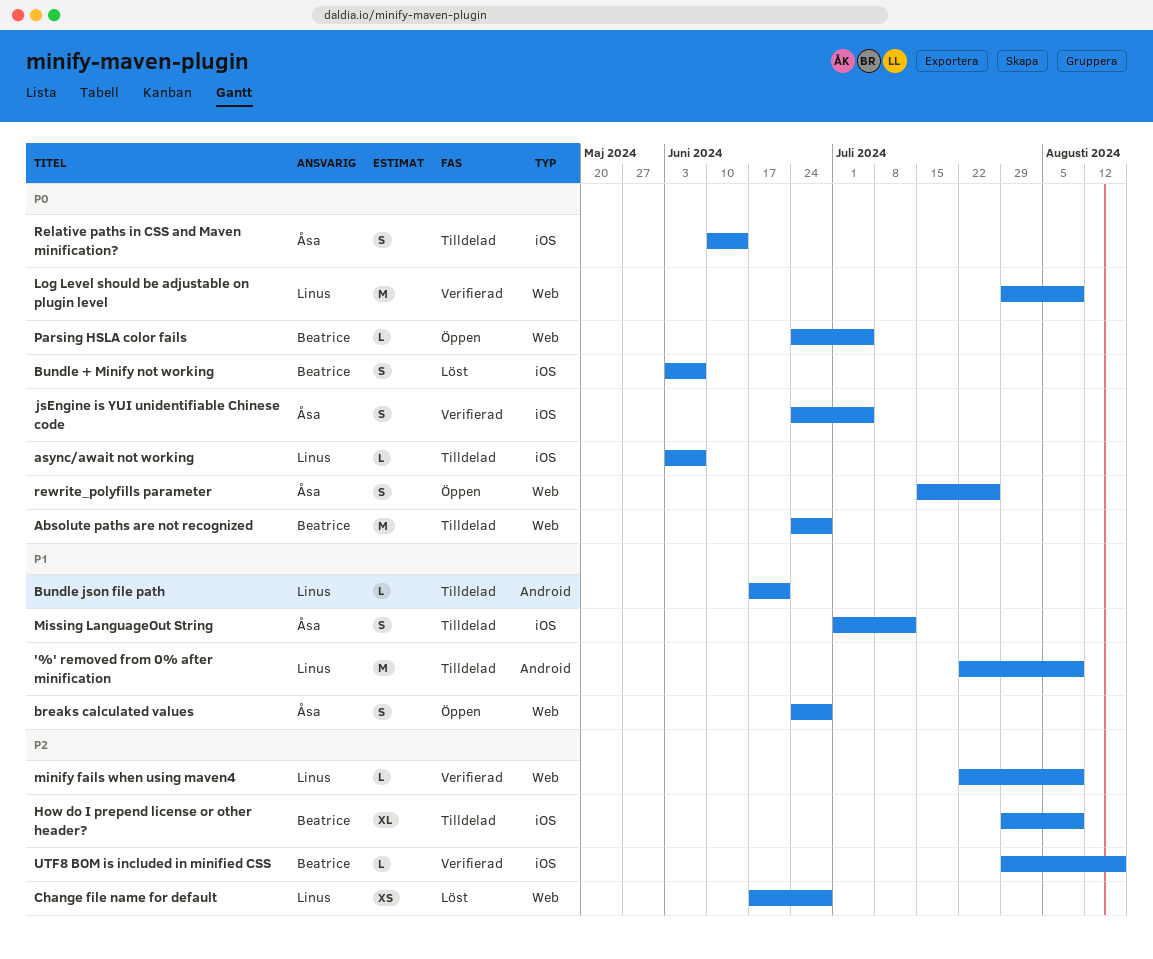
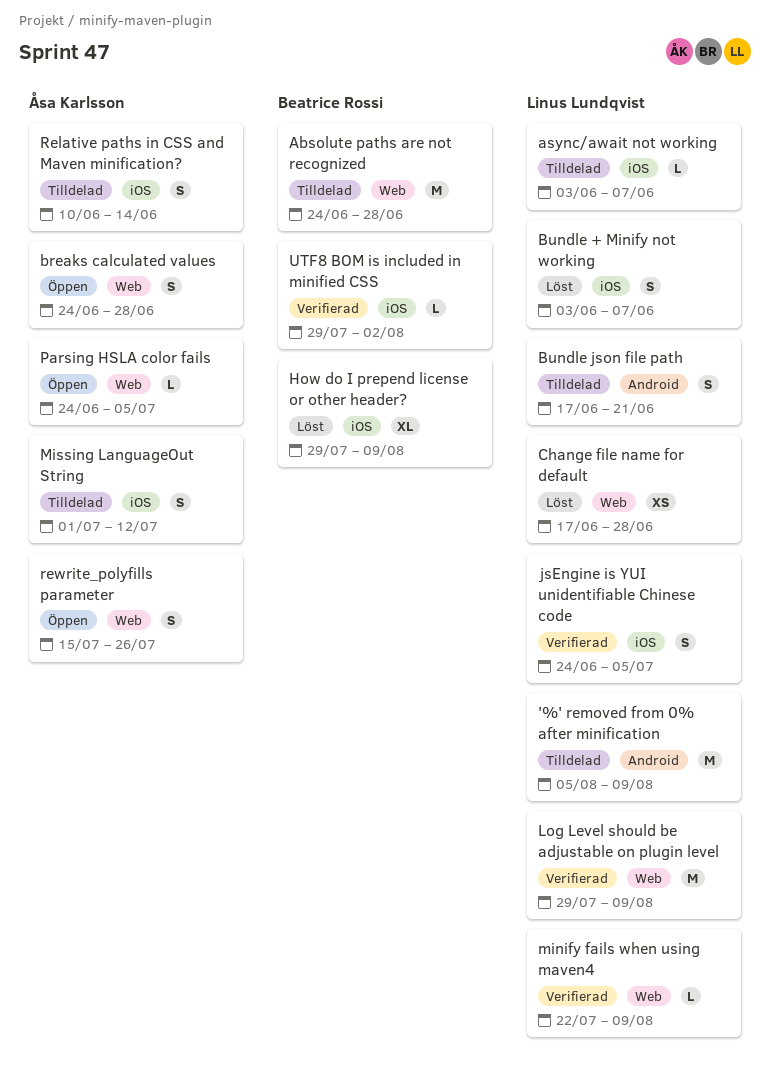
'%' removed from 0% after minification, start: Jul 22 -> Aug 5
Bundle + Minify not working, owner: Beatrice Rossi -> Linus Lundqvist
Bundle json file path, estimate: L -> S
How do I prepend license or other header?, status: Tilldelad -> Löst
jsEngine is YUI unidentifiable Chinese code, owner: Åsa Karlsson -> Linus Lundqvist
Parsing HSLA color fails, owner: Beatrice Rossi -> Åsa Karlsson
UTF8 BOM is included in minified CSS, due: Aug 16 -> Aug 2

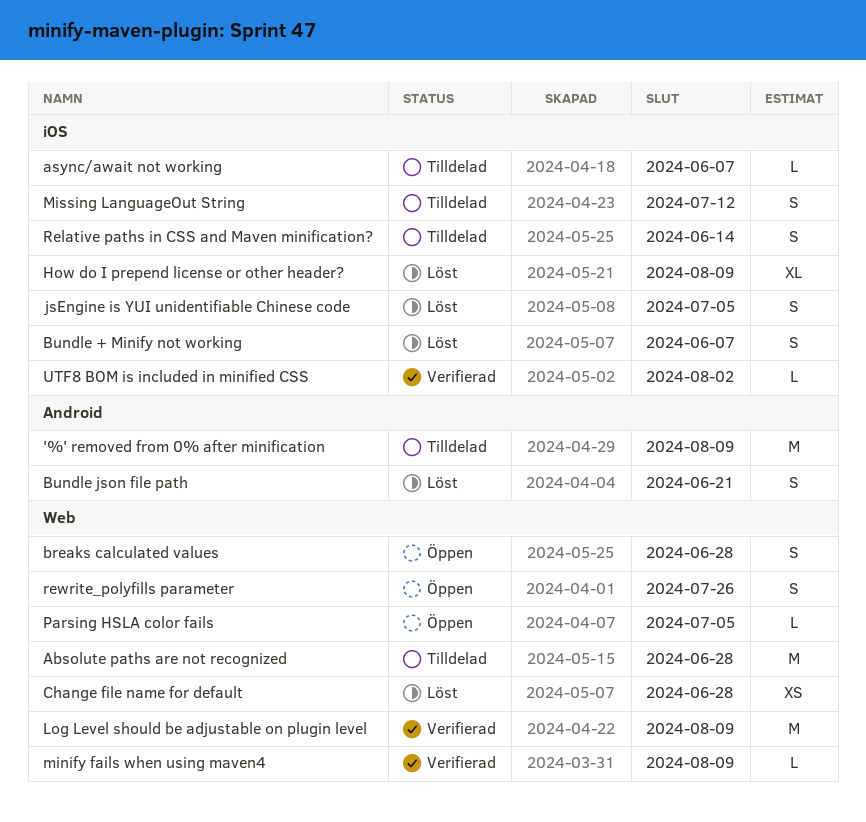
Bundle json file path, status: Tilldelad -> Löst
jsEngine is YUI unidentifiable Chinese code, status: Verifierad -> Löst

